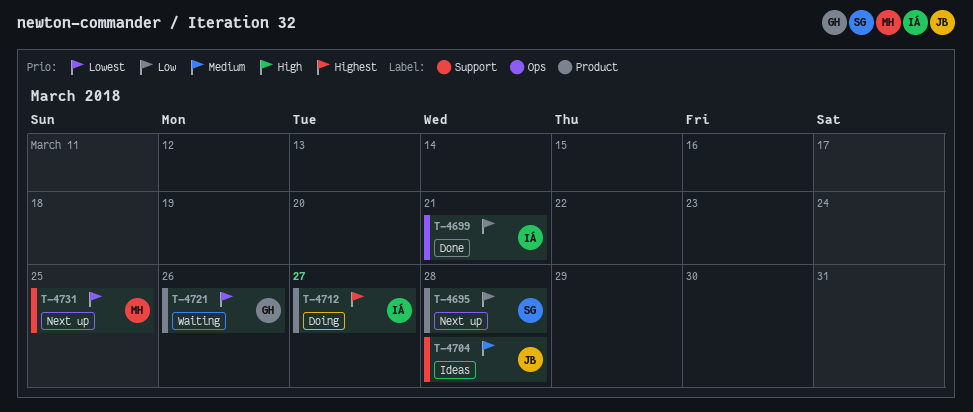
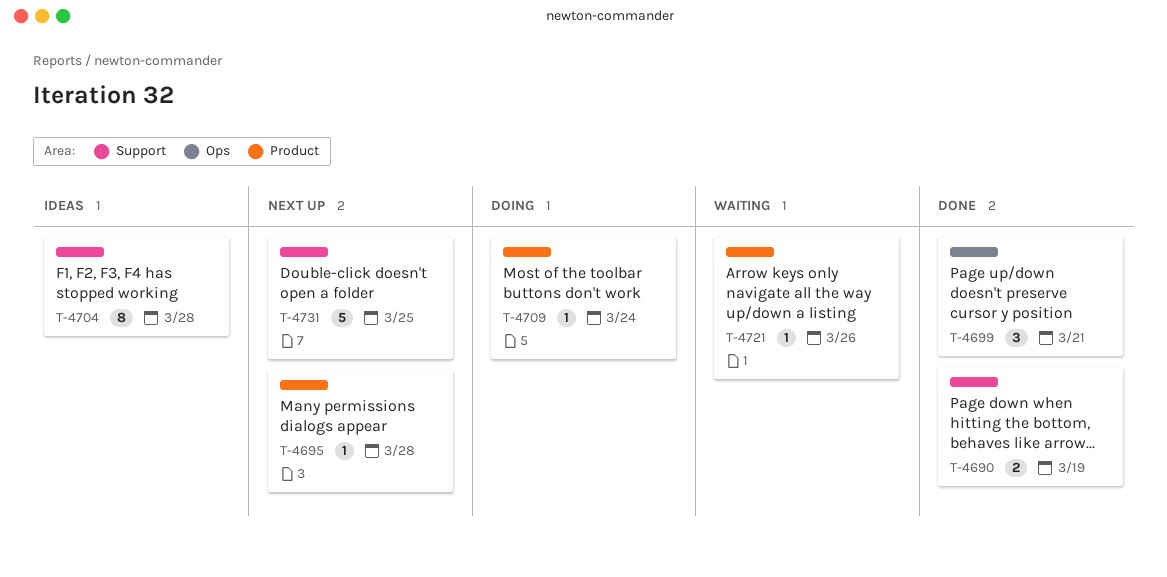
T-4690: none -> present
T-4709: none -> present
T-4712: present -> none

